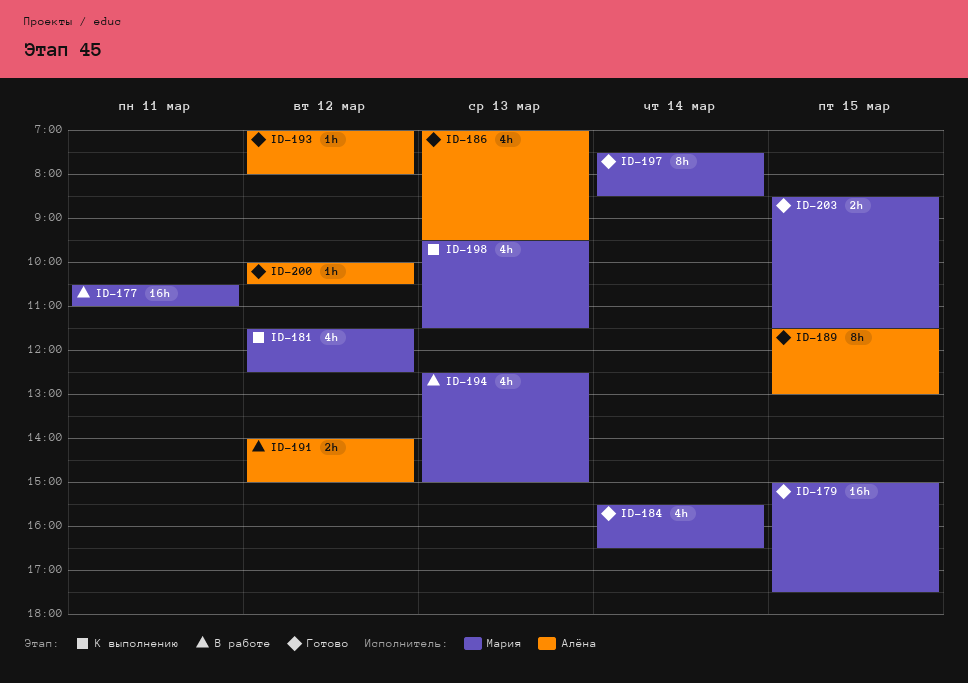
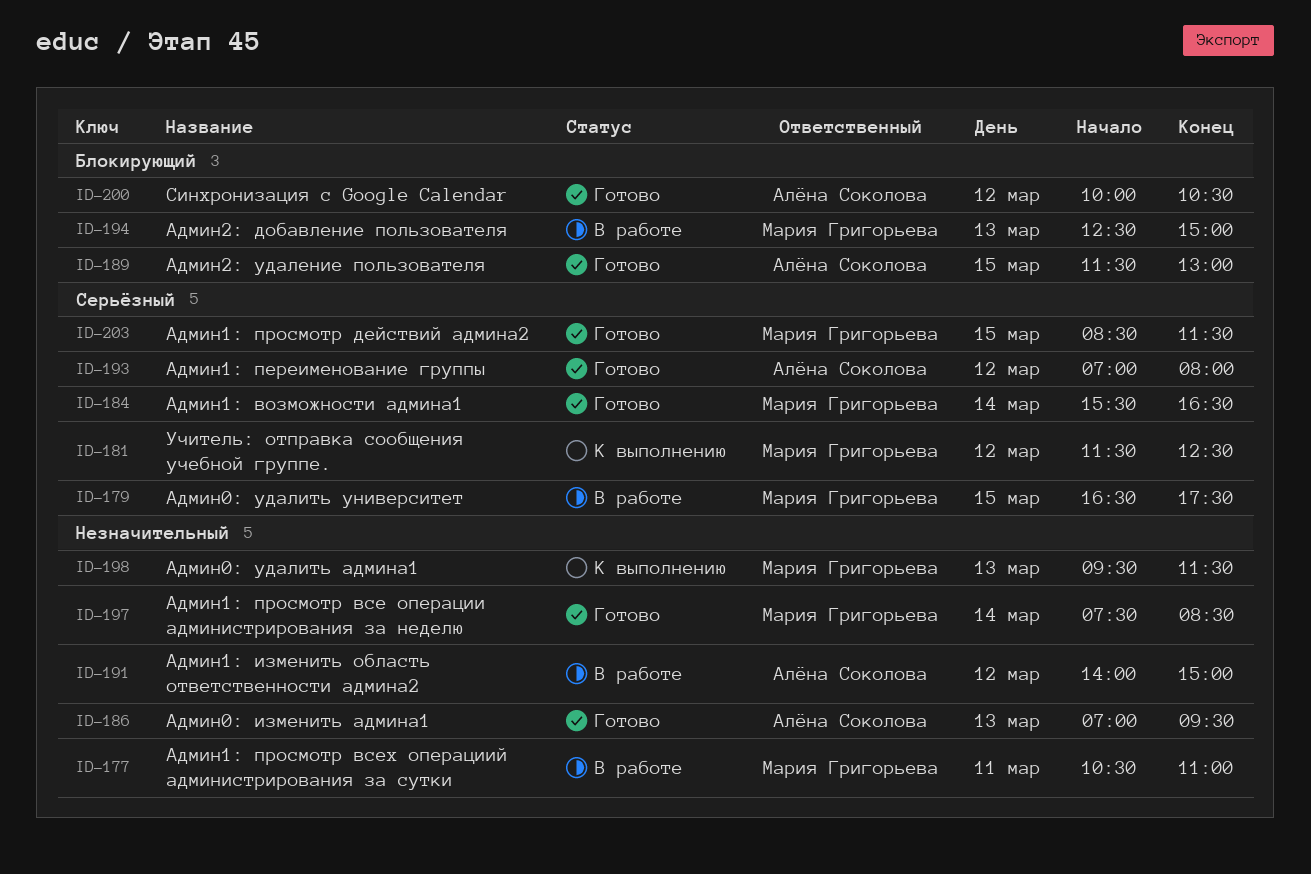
ID-179, status: Готово -> В работе
ID-179, begins: 15:00 -> 16:30

